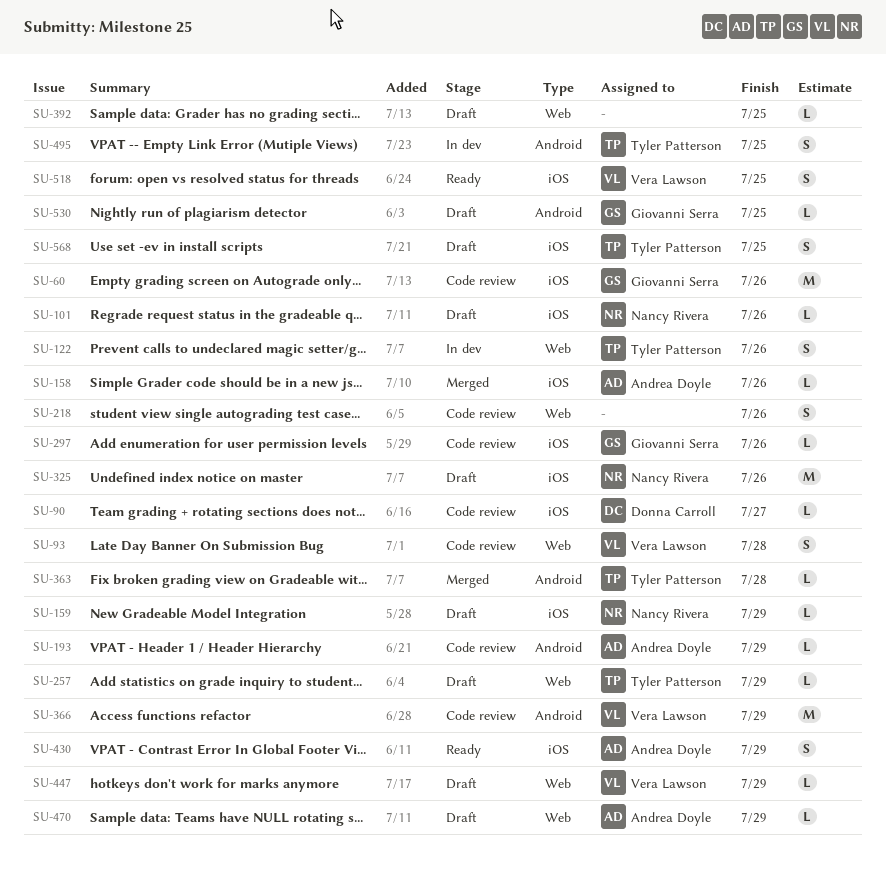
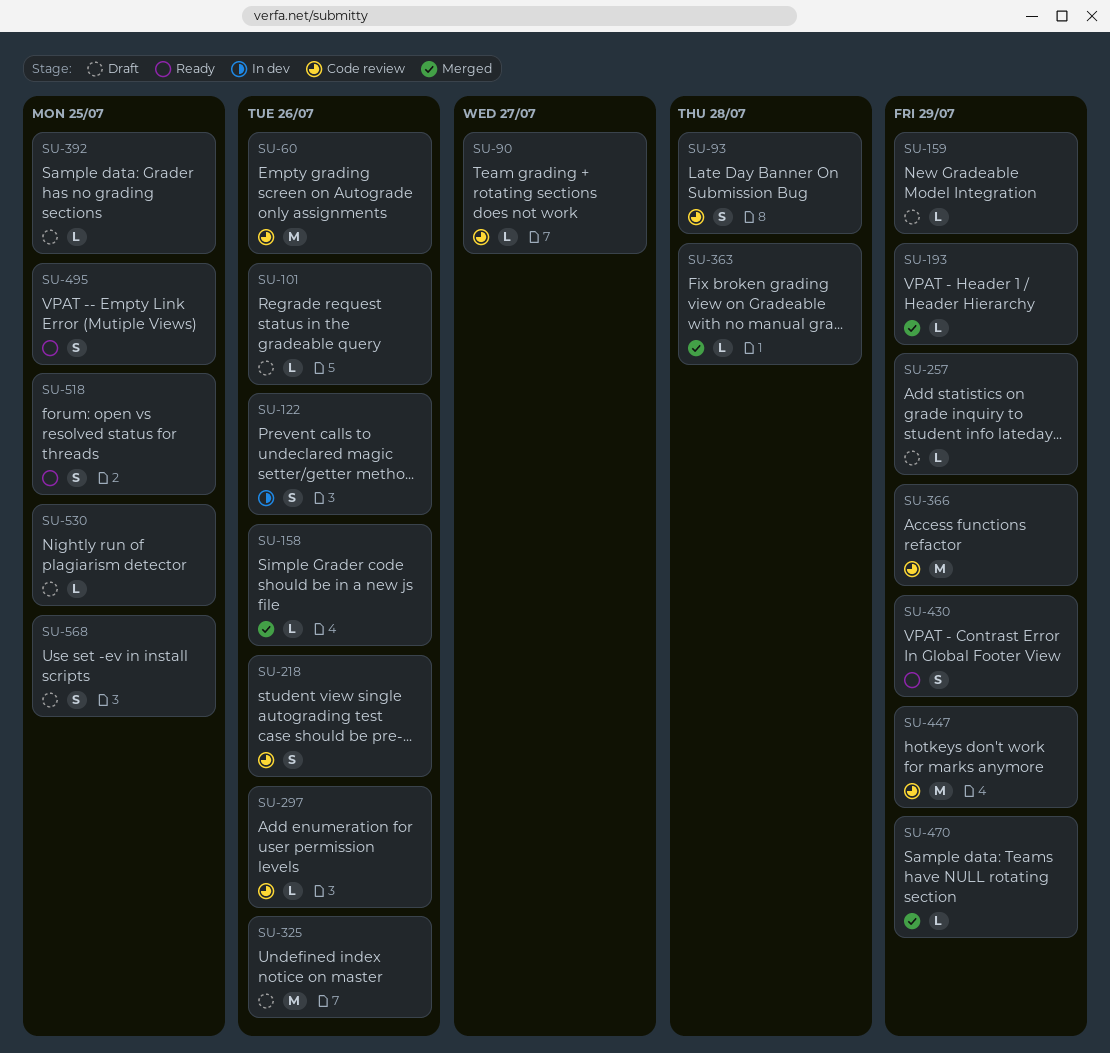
SU-193, status: Code review -> Merged
SU-447, status: Draft -> Code review
SU-447, estimate: L -> M
SU-470, status: Draft -> Merged
SU-495, status: In dev -> Ready

